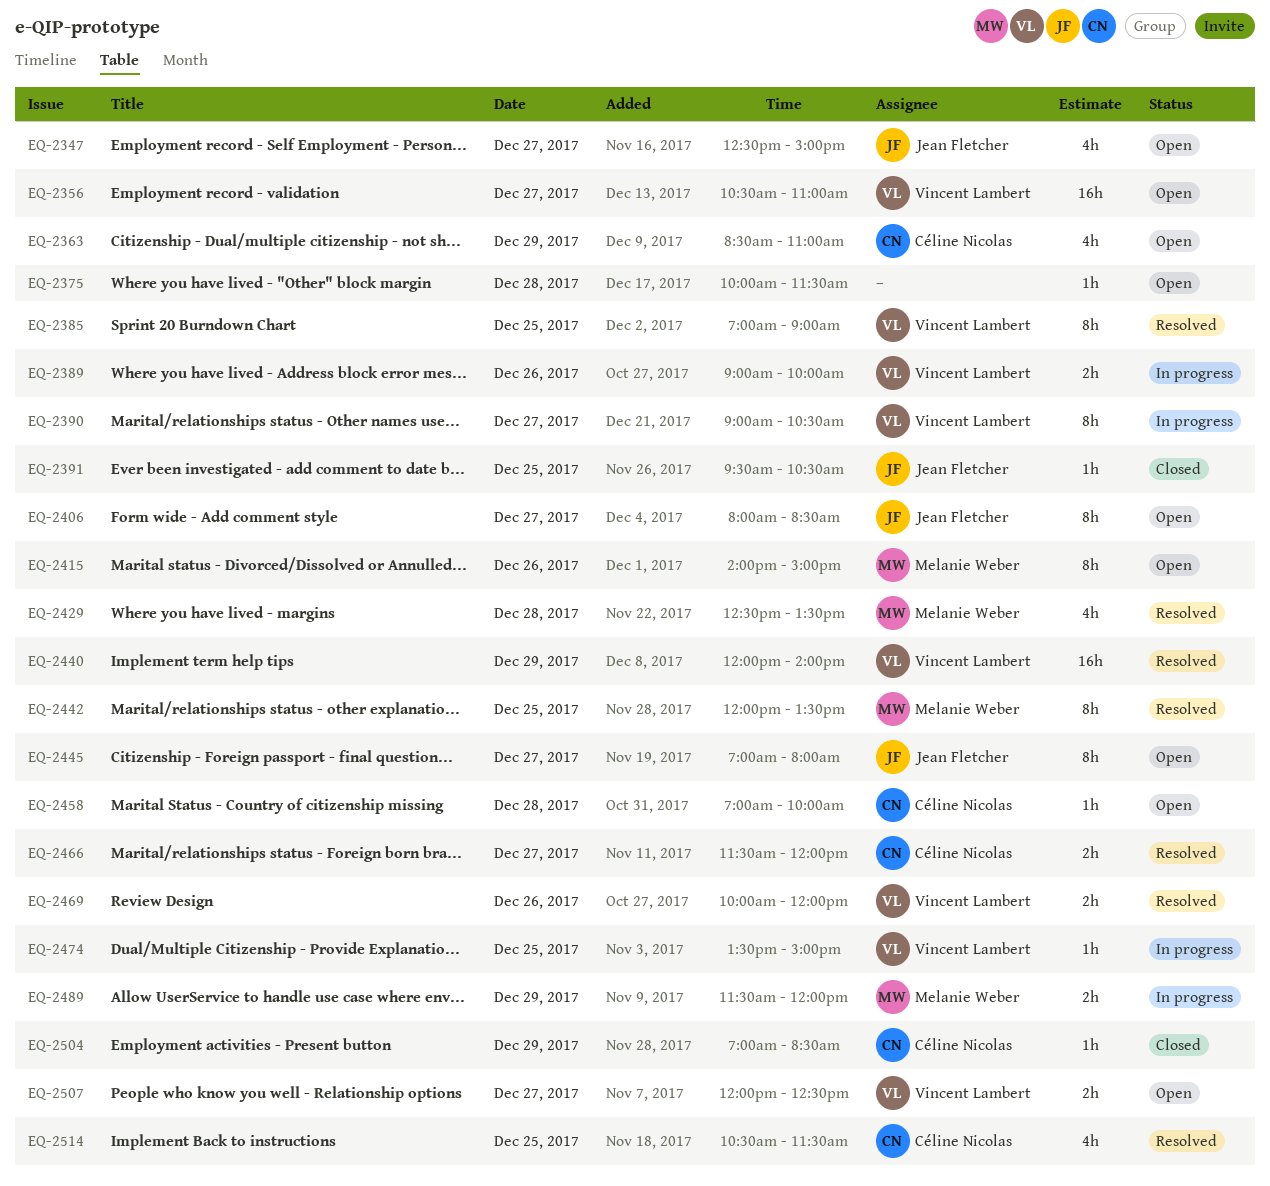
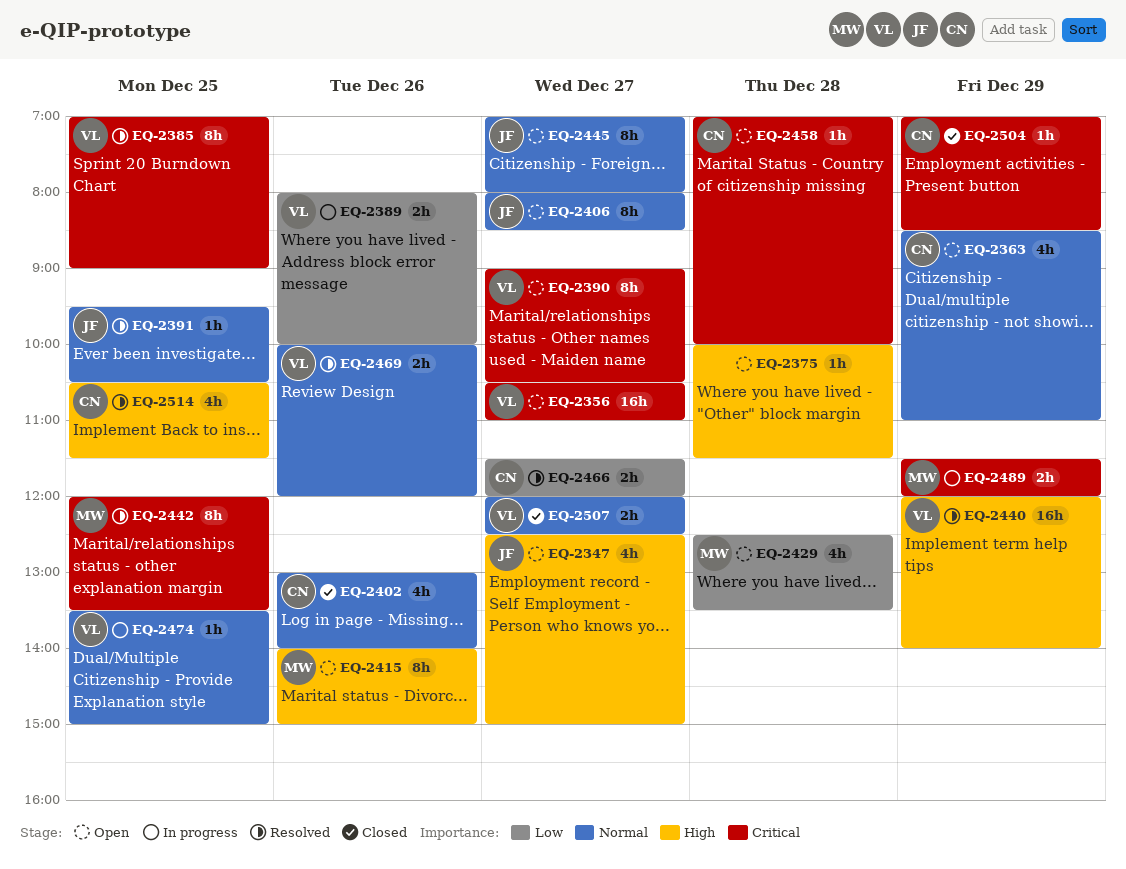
EQ-2389, begins: 09:00 -> 08:00
EQ-2390, status: In progress -> Open
EQ-2391, status: Closed -> Resolved
EQ-2402: none -> present
EQ-2429, status: Resolved -> Open
EQ-2507, status: Open -> Closed

